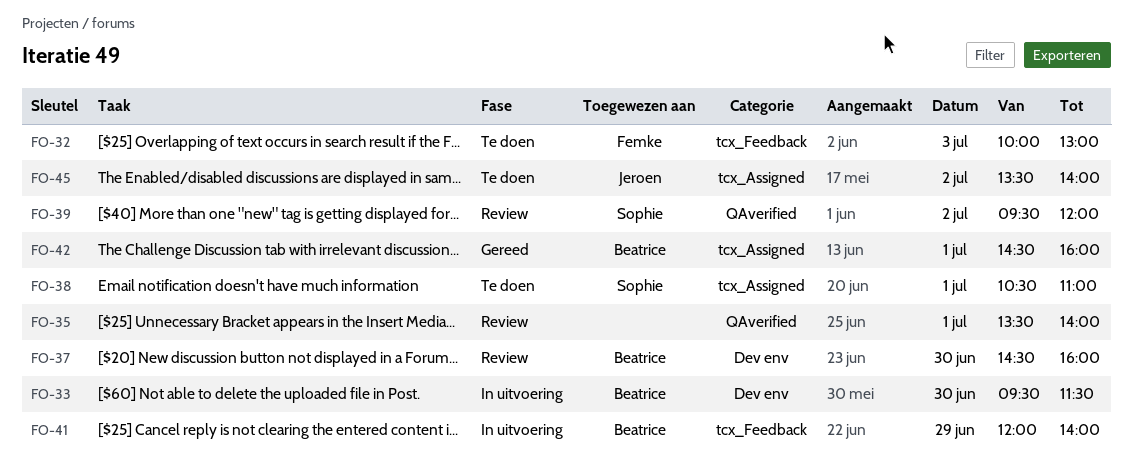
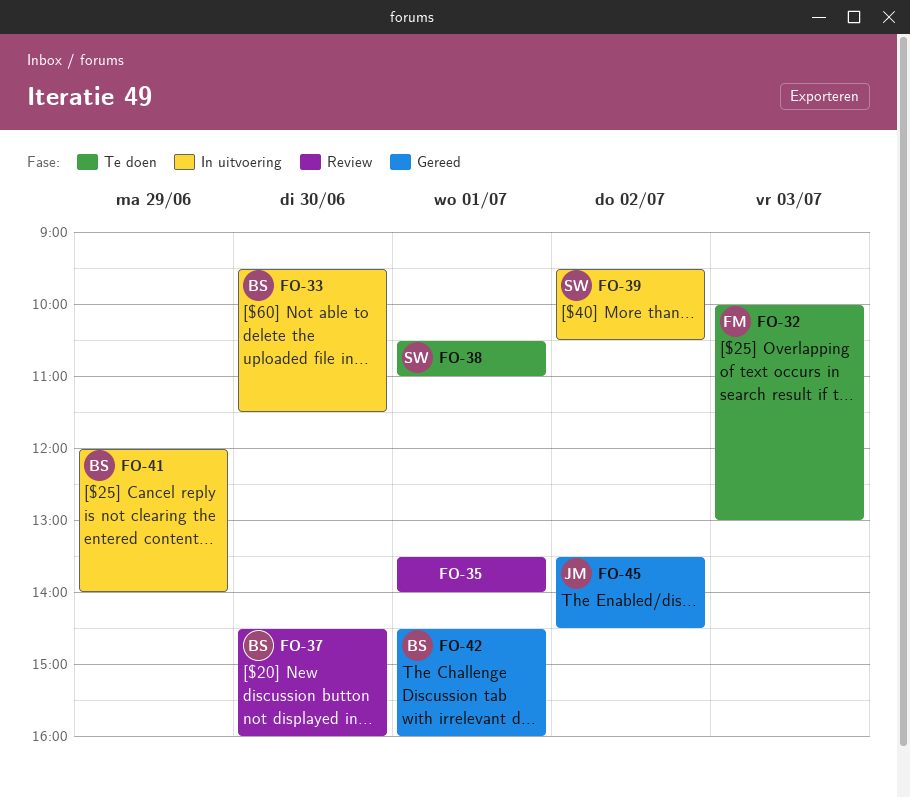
FO-39, status: Review -> In uitvoering
FO-39, ends: 12:00 -> 10:30
FO-45, status: Te doen -> Gereed
FO-45, ends: 14:00 -> 14:30

